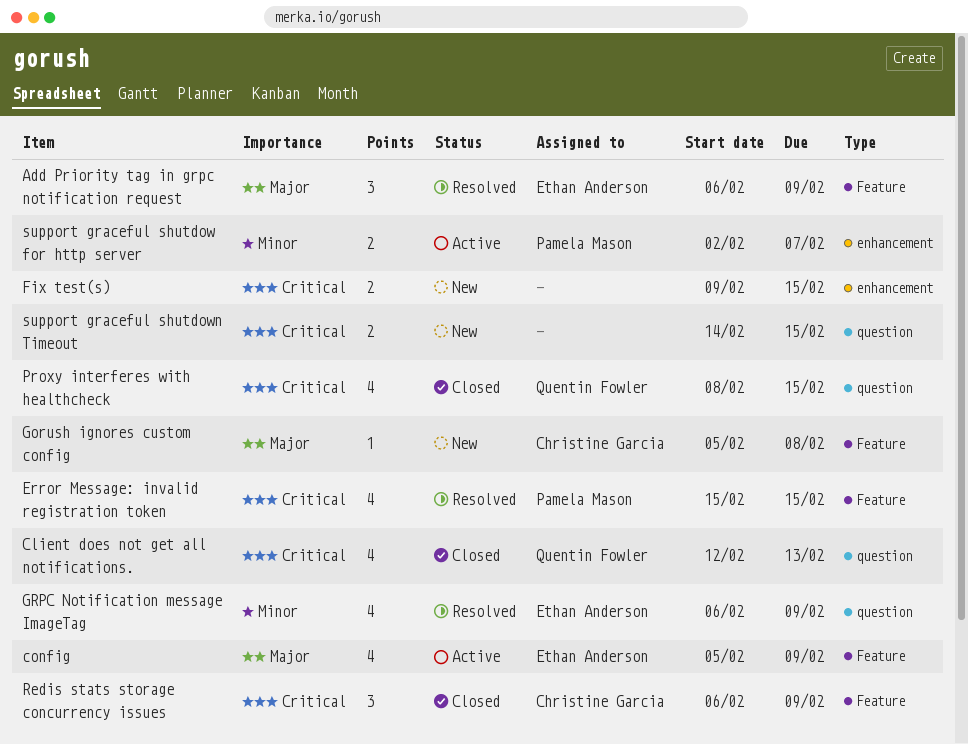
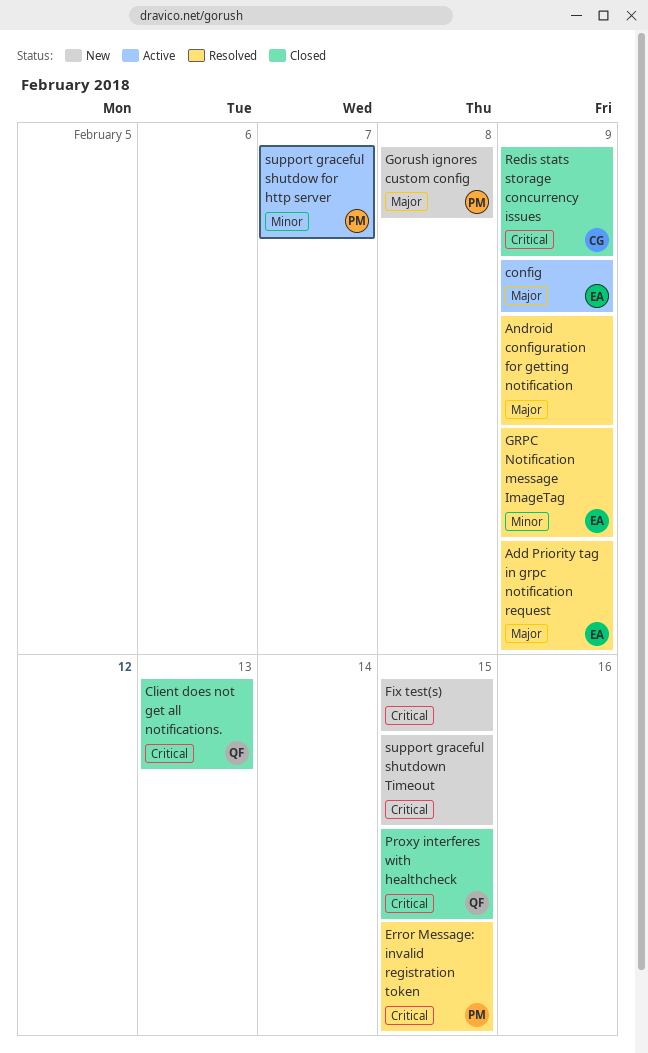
Android configuration for getting notification: none -> present
Gorush ignores custom config, owner: Christine Garcia -> Pamela Mason

